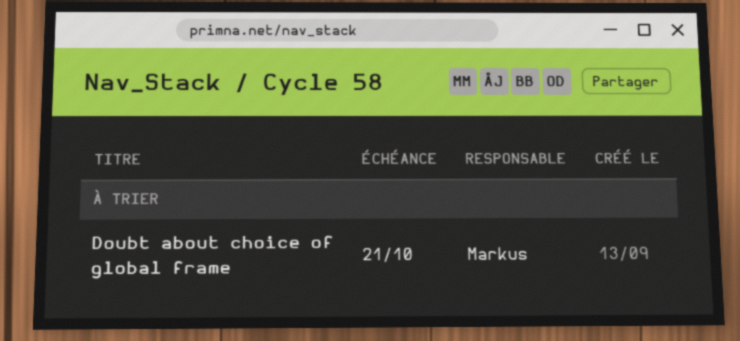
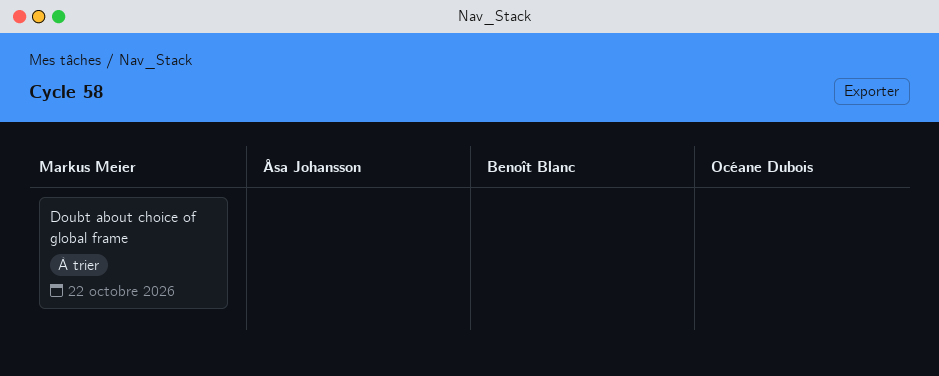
Doubt about choice of global frame, due: Oct 21 -> Oct 22

